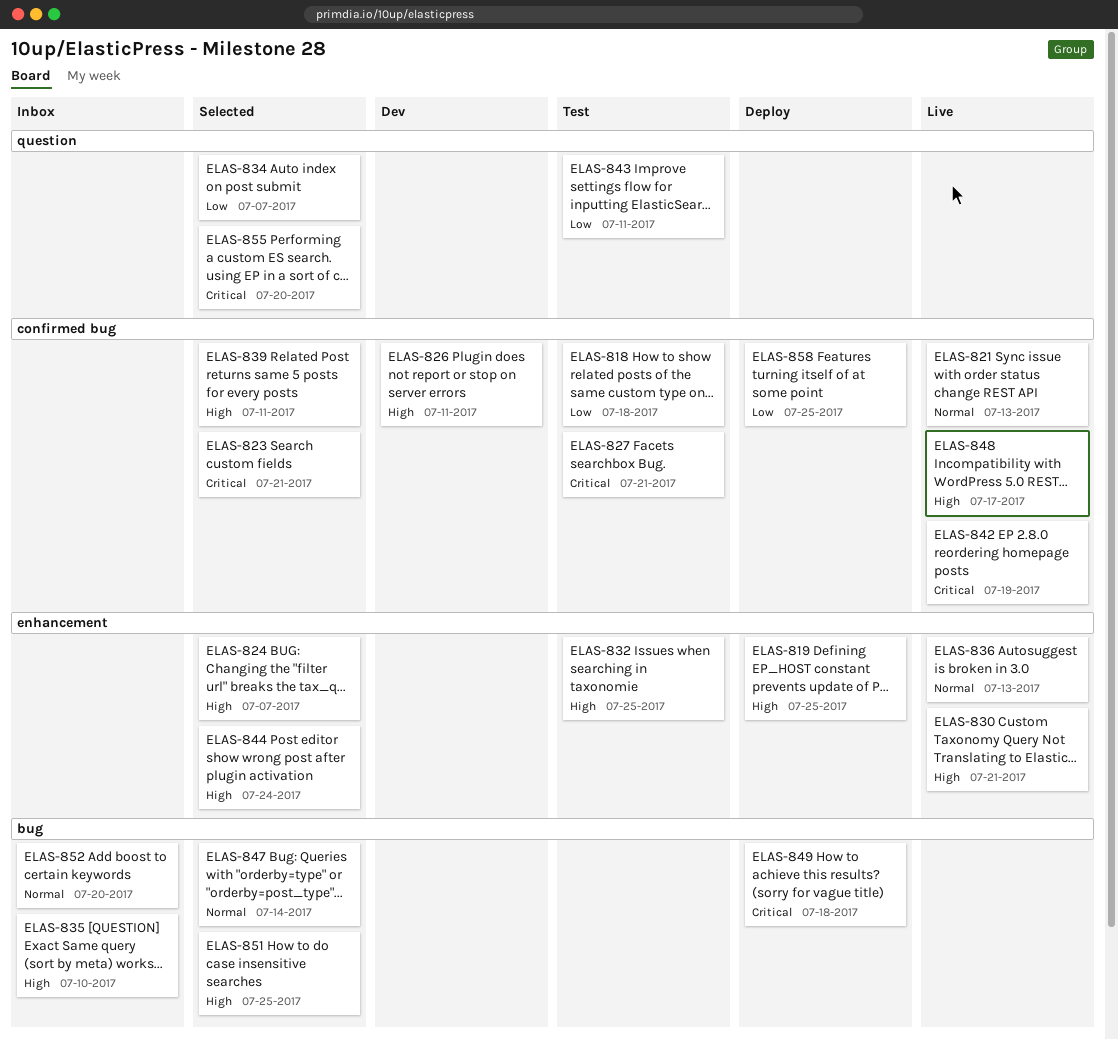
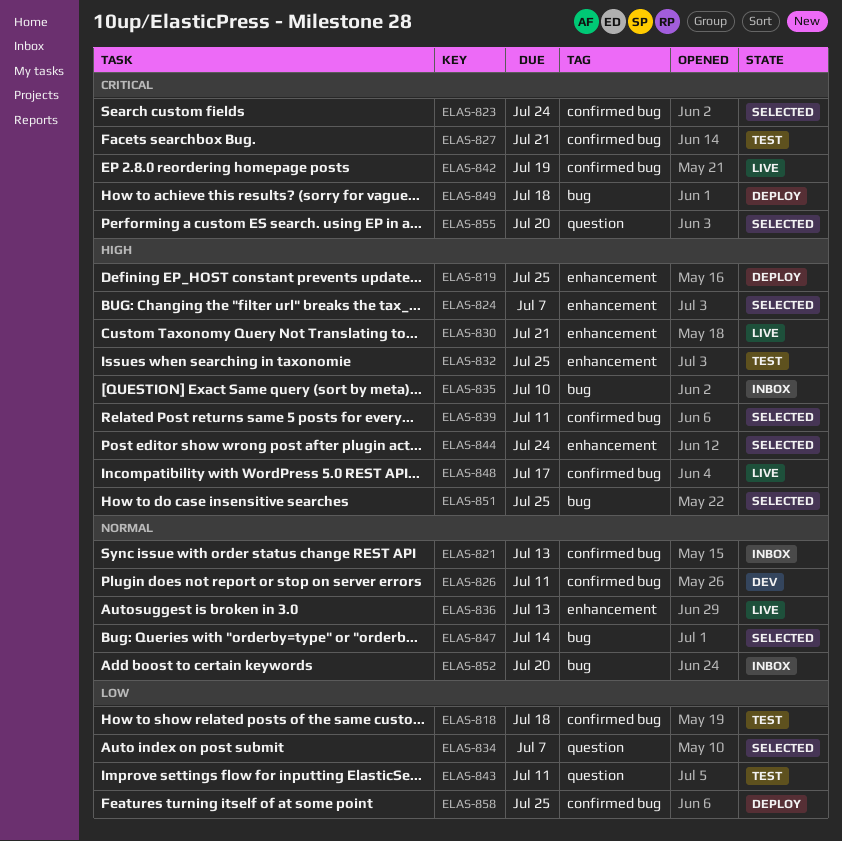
ELAS-821, status: Live -> Inbox
ELAS-823, due: Jul 21 -> Jul 24
ELAS-826, priority: High -> Normal

